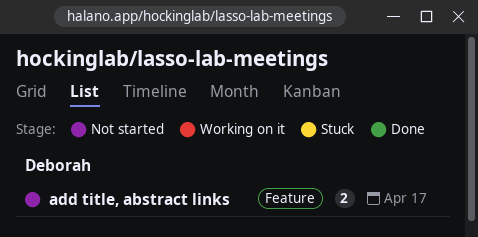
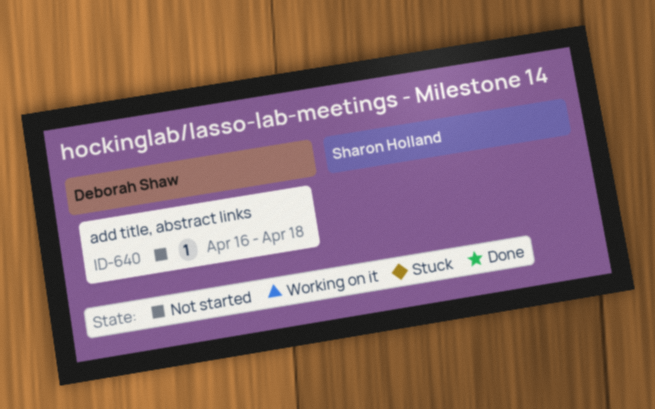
add title, abstract links, estimate: 2 -> 1
add title, abstract links, due: Apr 17 -> Apr 18

